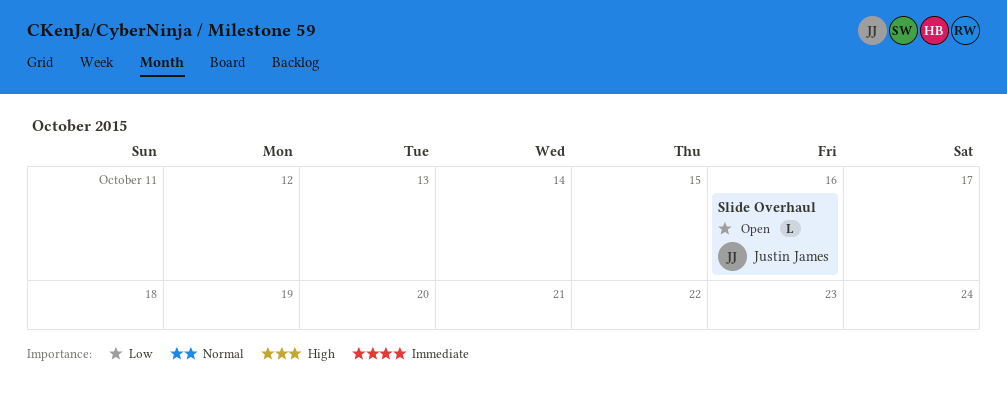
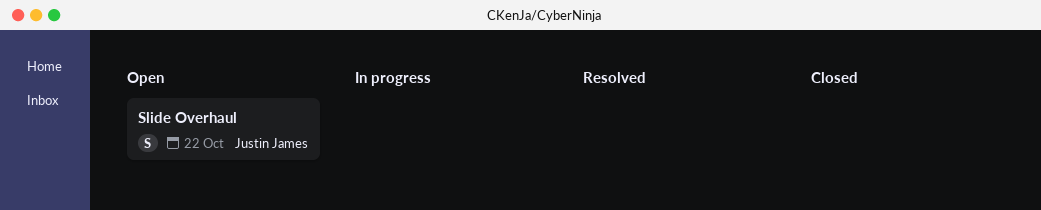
Slide Overhaul, estimate: L -> S
Slide Overhaul, due: Oct 16 -> Oct 22

